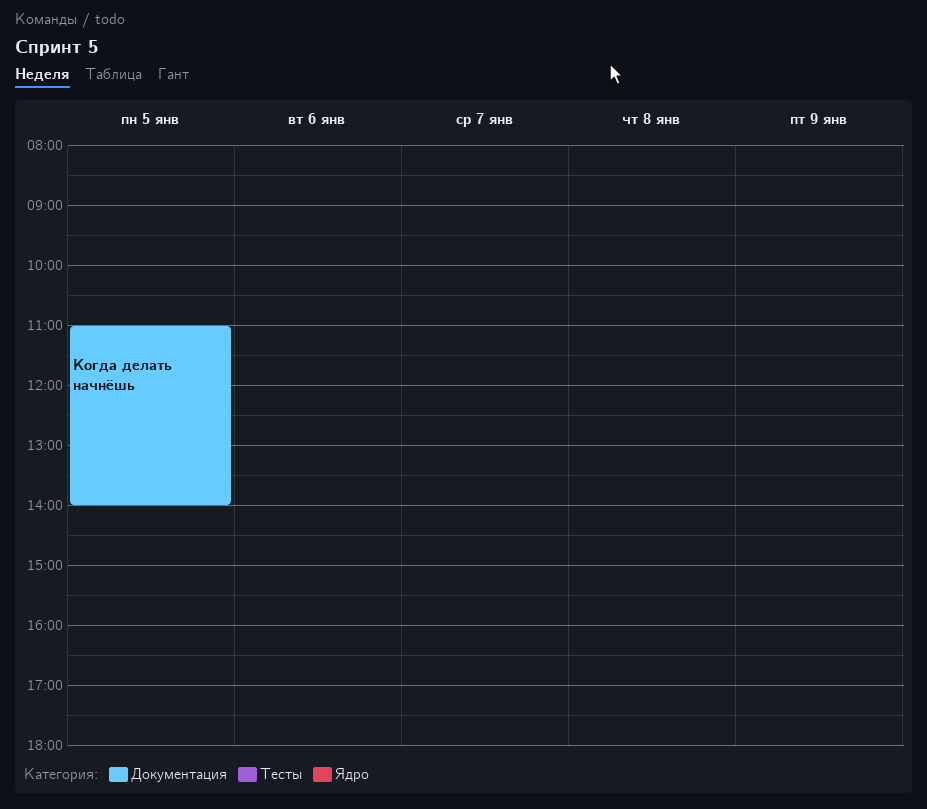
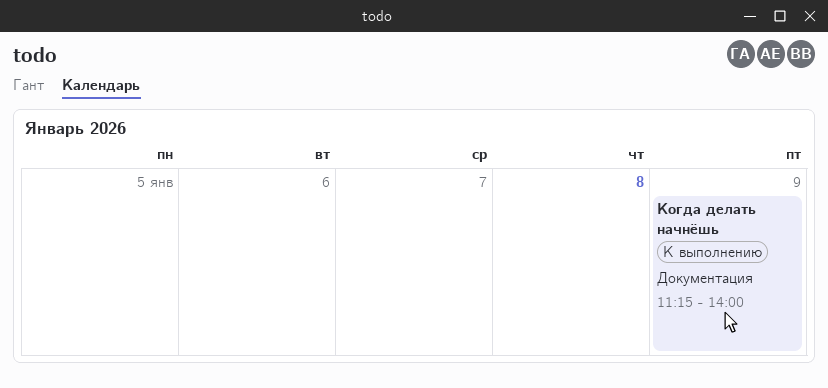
Когда делать начнёшь, day: Jan 5 -> Jan 9
Когда делать начнёшь, begins: 11:00 -> 11:15

